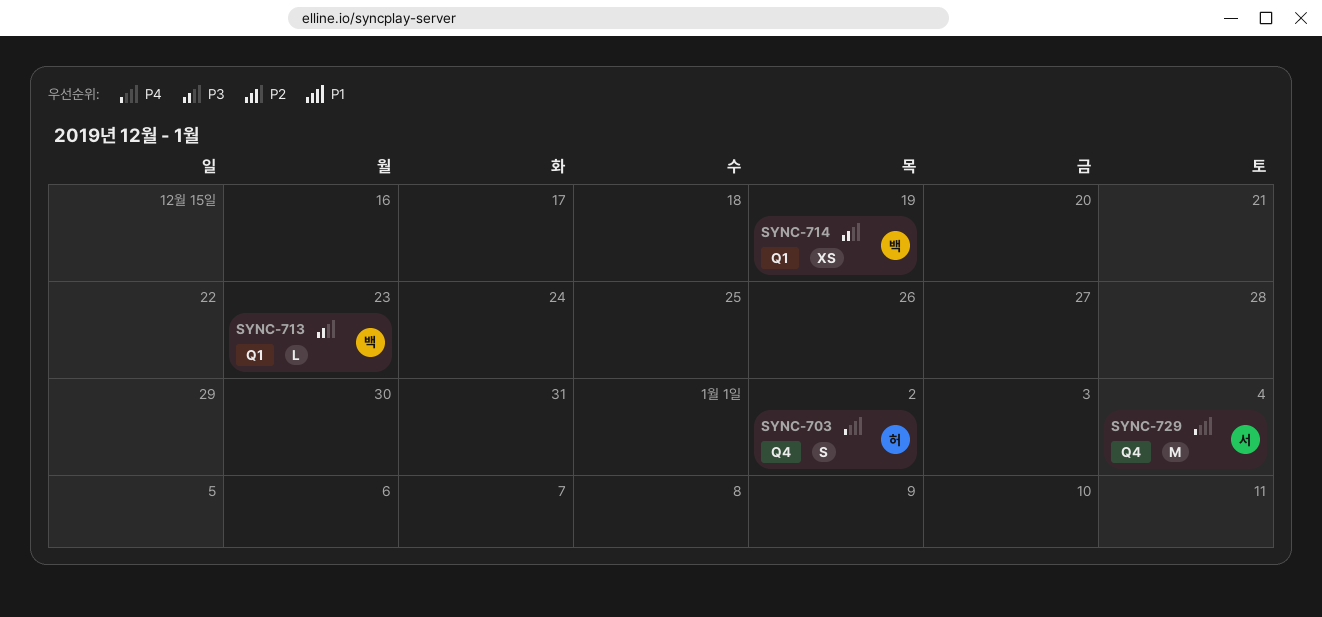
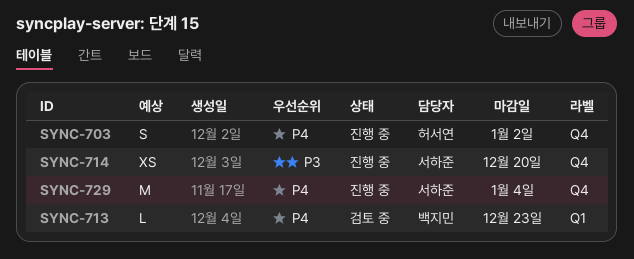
SYNC-713, priority: P3 -> P4
SYNC-714, owner: 백지민 -> 서하준
SYNC-714, label: Q1 -> Q4
SYNC-714, due: Dec 19 -> Dec 20

